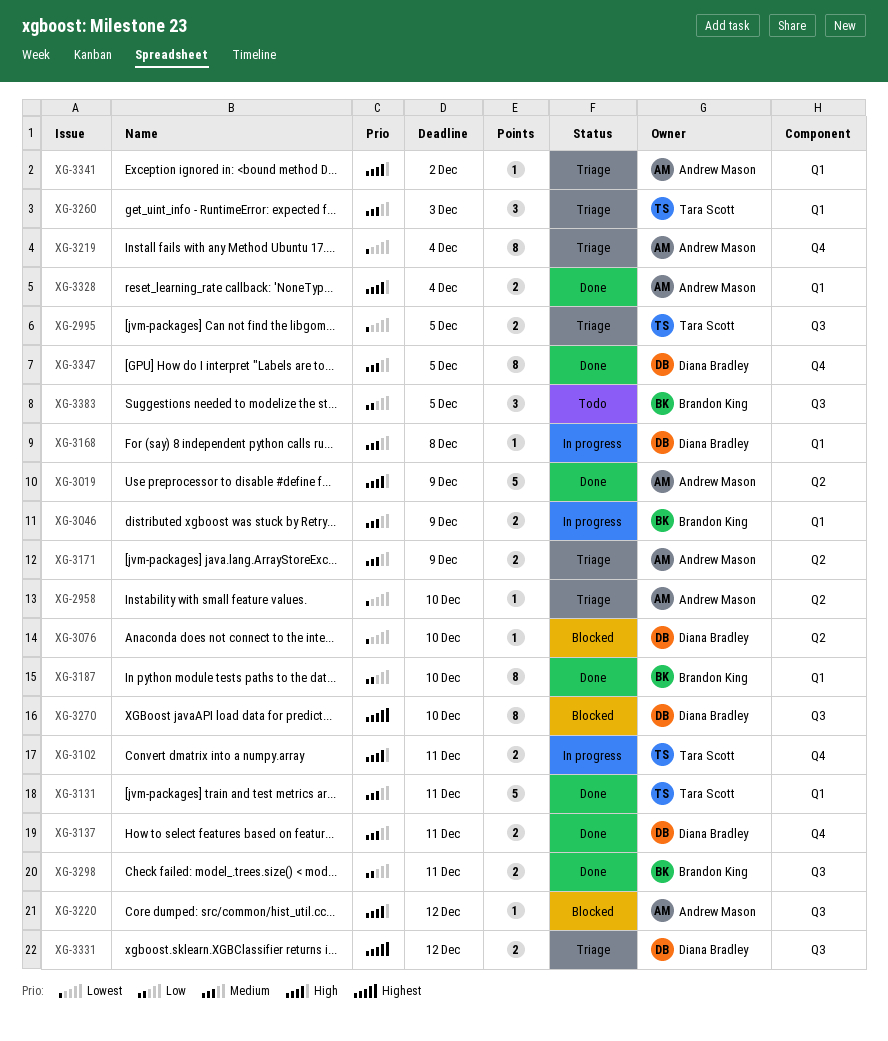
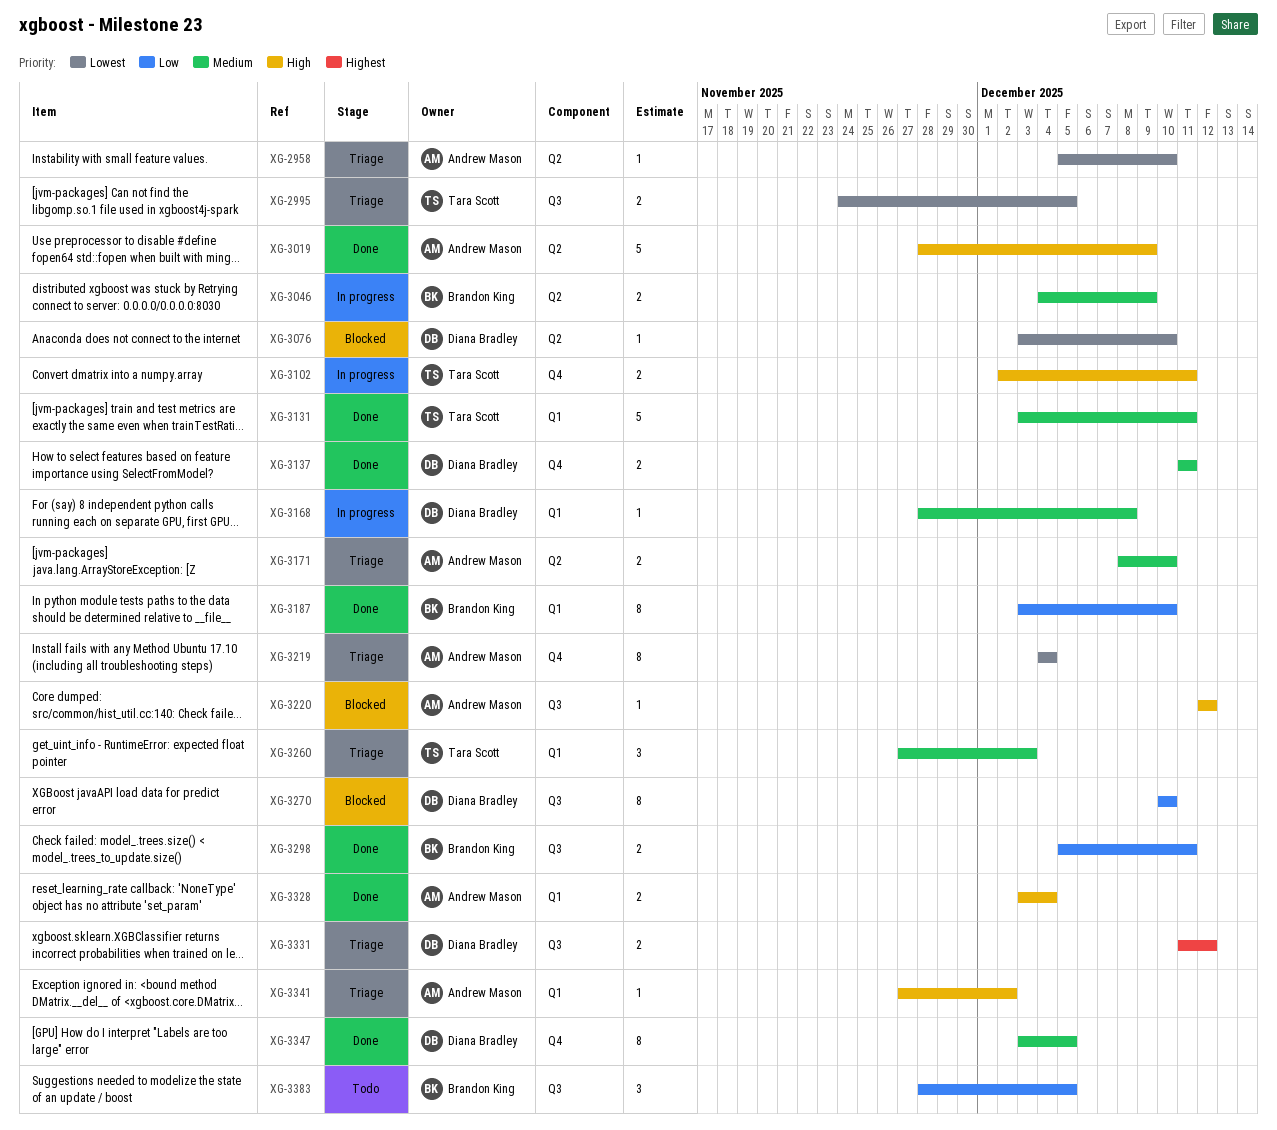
XG-3046, label: Q1 -> Q2
XG-3171, due: Dec 9 -> Dec 10
XG-3270, priority: Highest -> Low

